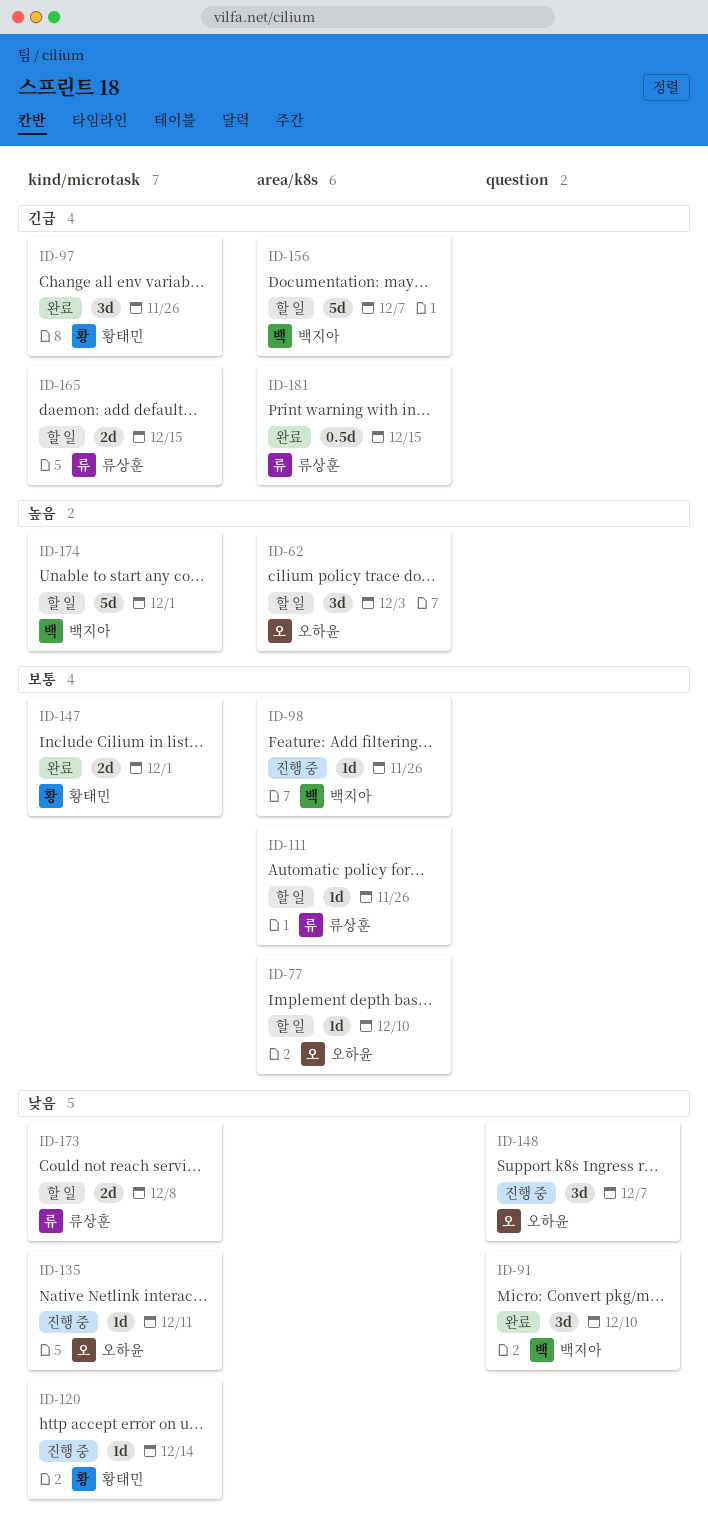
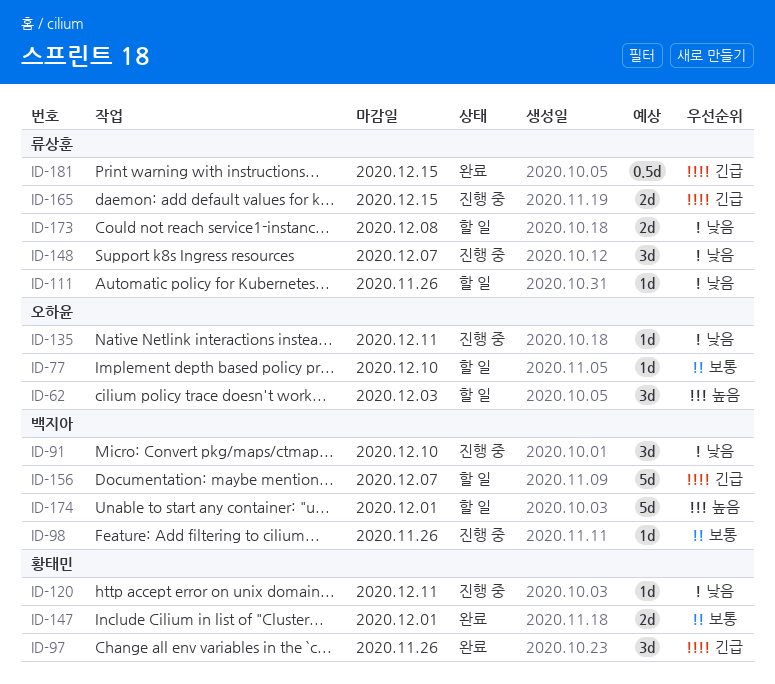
ID-91, status: 완료 -> 진행 중
ID-111, priority: 보통 -> 낮음
ID-120, due: Dec 14 -> Dec 11
ID-148, owner: 오하윤 -> 류상훈
ID-165, status: 할 일 -> 진행 중

